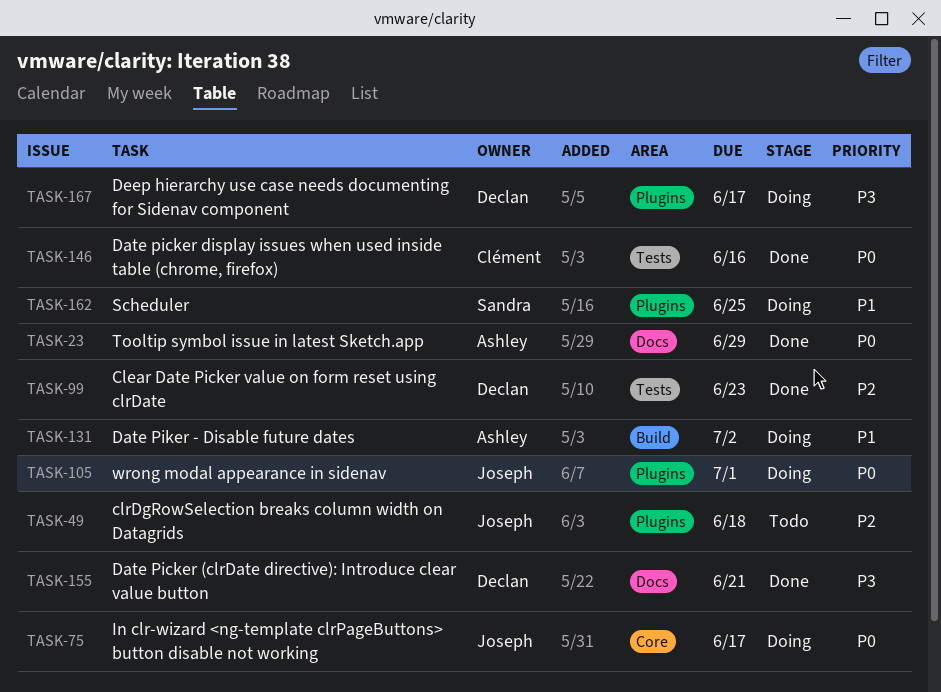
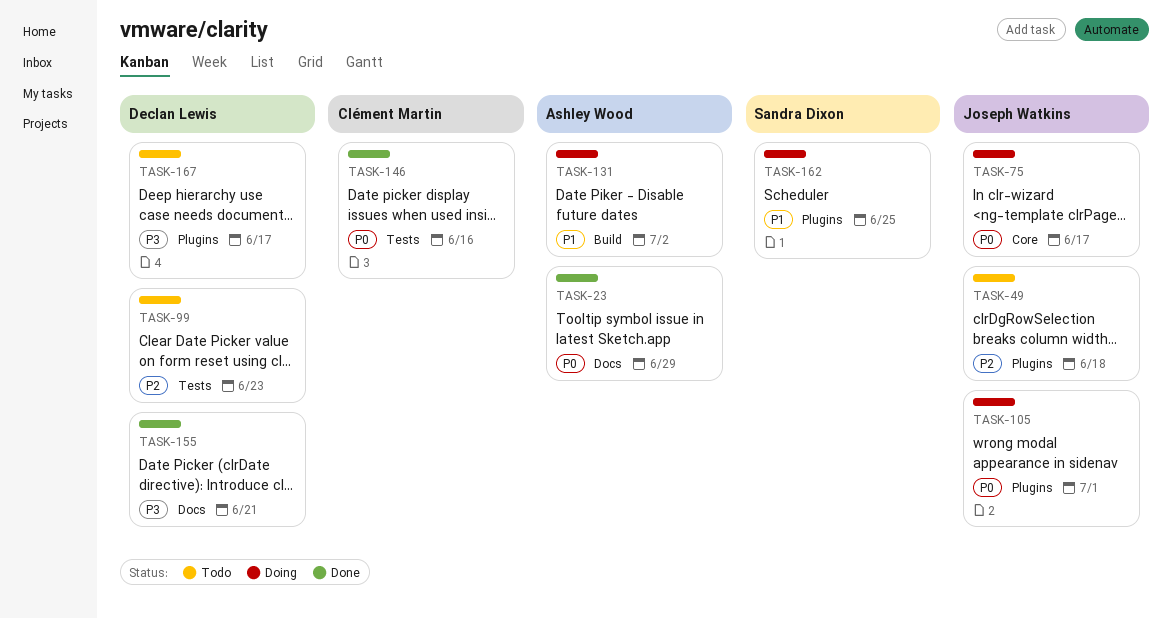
TASK-99, status: Done -> Todo
TASK-167, status: Doing -> Todo

